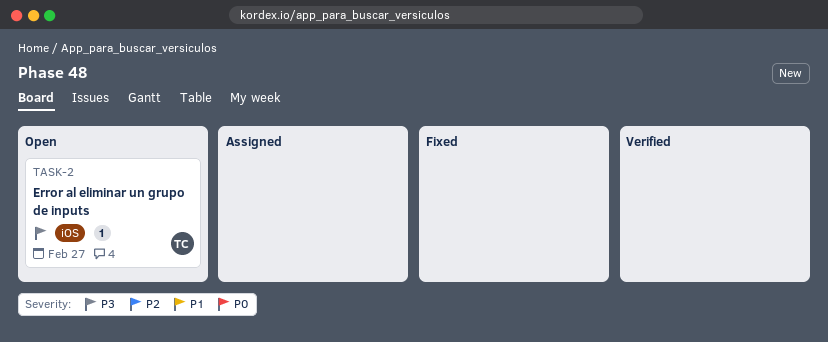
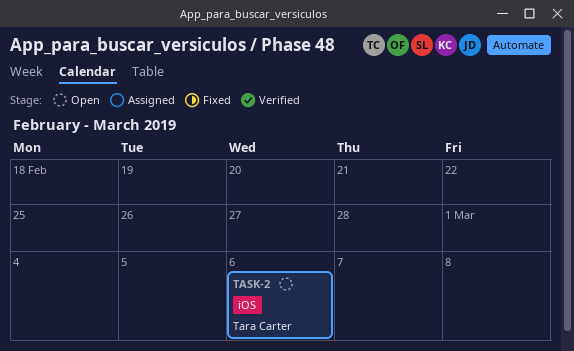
TASK-2, due: Feb 27 -> Mar 6

